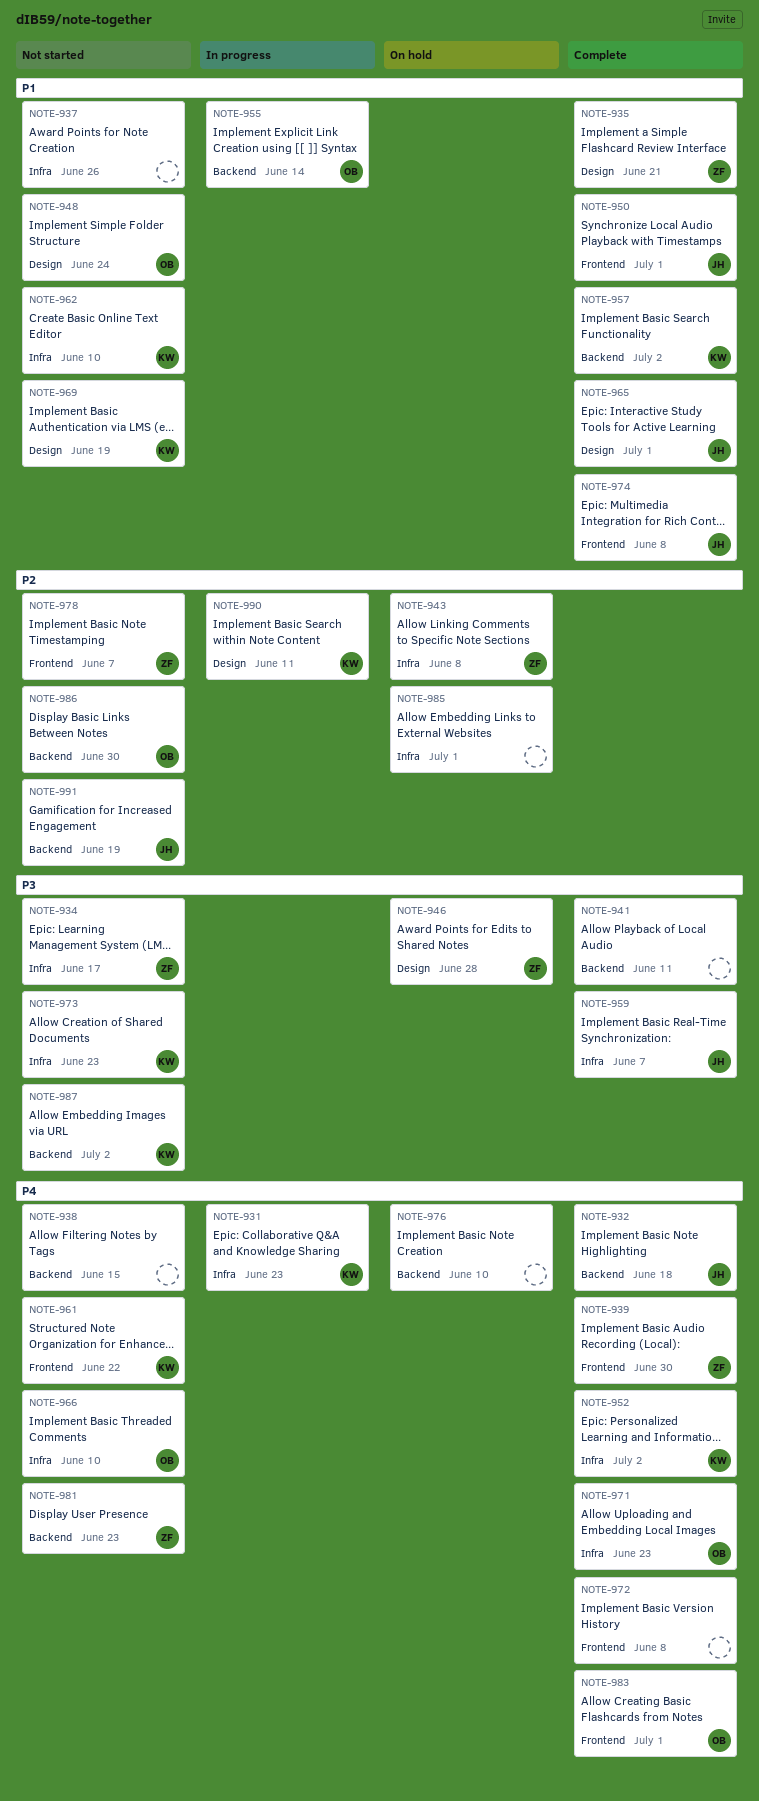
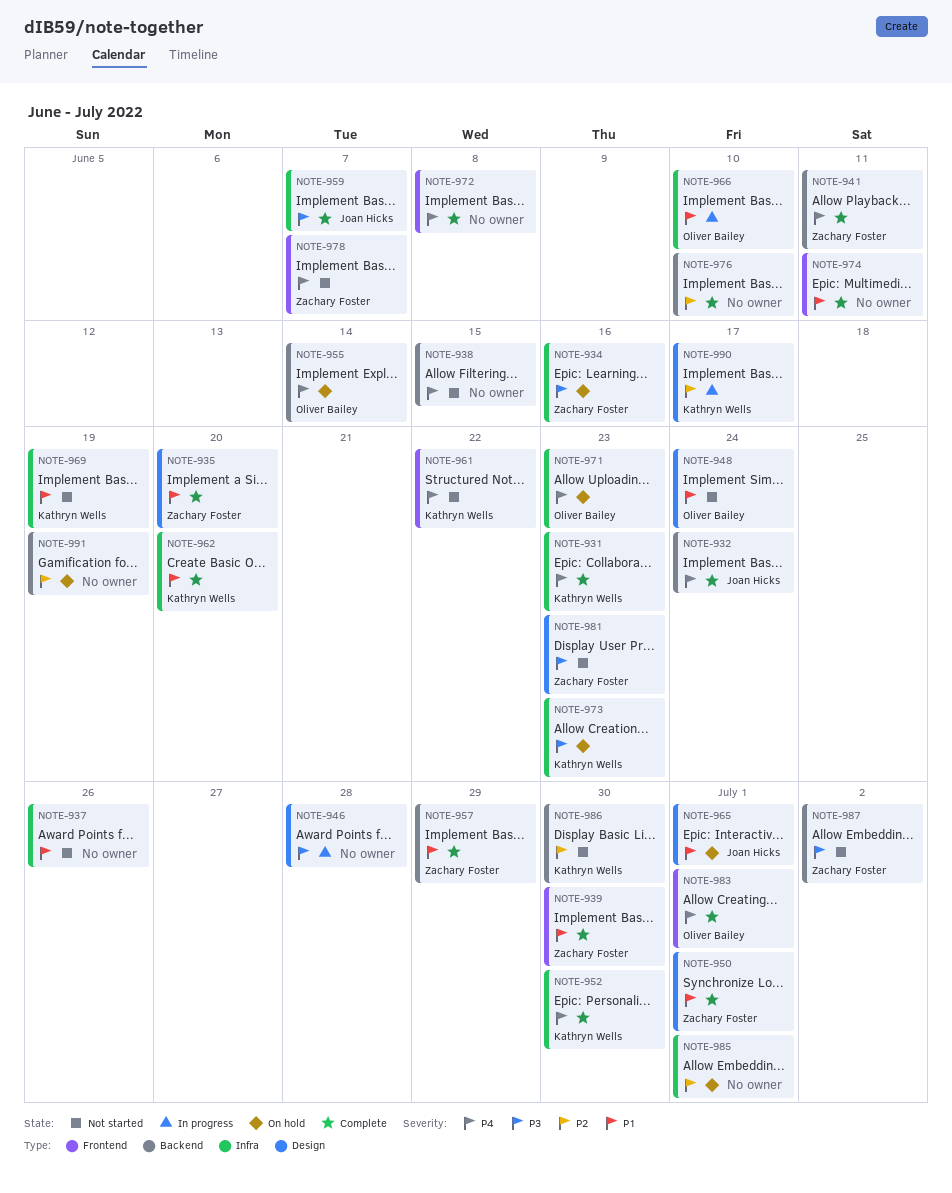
NOTE-931, status: In progress -> Complete
NOTE-932, due: Jun 18 -> Jun 24
NOTE-934, status: Not started -> On hold
NOTE-934, due: Jun 17 -> Jun 16
NOTE-935, due: Jun 21 -> Jun 20
NOTE-939, priority: P4 -> P1
NOTE-941, owner: none -> Zachary Foster
NOTE-941, priority: P3 -> P4
NOTE-943: present -> none
NOTE-946, status: On hold -> In progress
NOTE-946, owner: Zachary Foster -> none
NOTE-950, owner: Joan Hicks -> Zachary Foster
NOTE-950, label: Frontend -> Design
NOTE-952, due: Jul 2 -> Jun 30
NOTE-955, status: In progress -> On hold
NOTE-955, priority: P1 -> P4
NOTE-957, owner: Kathryn Wells -> Zachary Foster
NOTE-957, due: Jul 2 -> Jun 29
NOTE-962, status: Not started -> Complete
NOTE-962, due: Jun 10 -> Jun 20
NOTE-965, status: Complete -> On hold
NOTE-966, status: Not started -> In progress
NOTE-966, priority: P4 -> P1
NOTE-969, label: Design -> Infra
NOTE-971, status: Complete -> On hold
NOTE-973, status: Not started -> On hold
NOTE-974, owner: Joan Hicks -> none
NOTE-974, due: Jun 8 -> Jun 11
NOTE-976, status: On hold -> Complete
NOTE-976, priority: P4 -> P2
NOTE-978, priority: P2 -> P4
NOTE-981, priority: P4 -> P3
NOTE-981, label: Backend -> Design
NOTE-986, owner: Oliver Bailey -> Kathryn Wells
NOTE-987, owner: Kathryn Wells -> Zachary Foster
NOTE-990, due: Jun 11 -> Jun 17
NOTE-991, status: Not started -> On hold
NOTE-991, owner: Joan Hicks -> none

